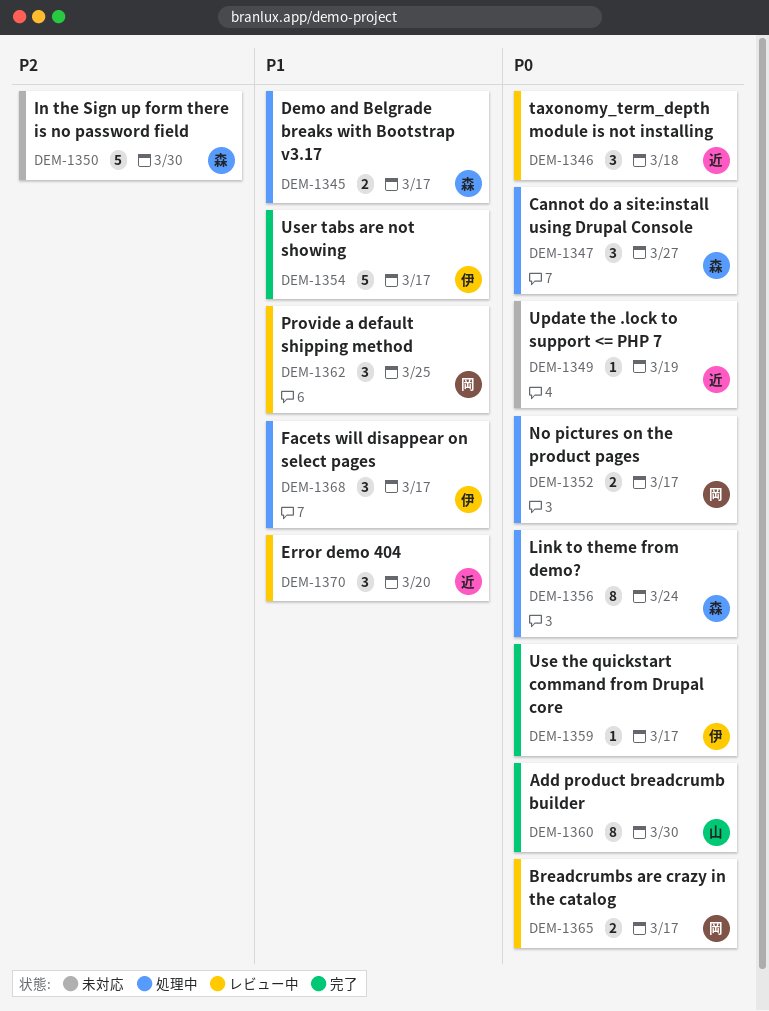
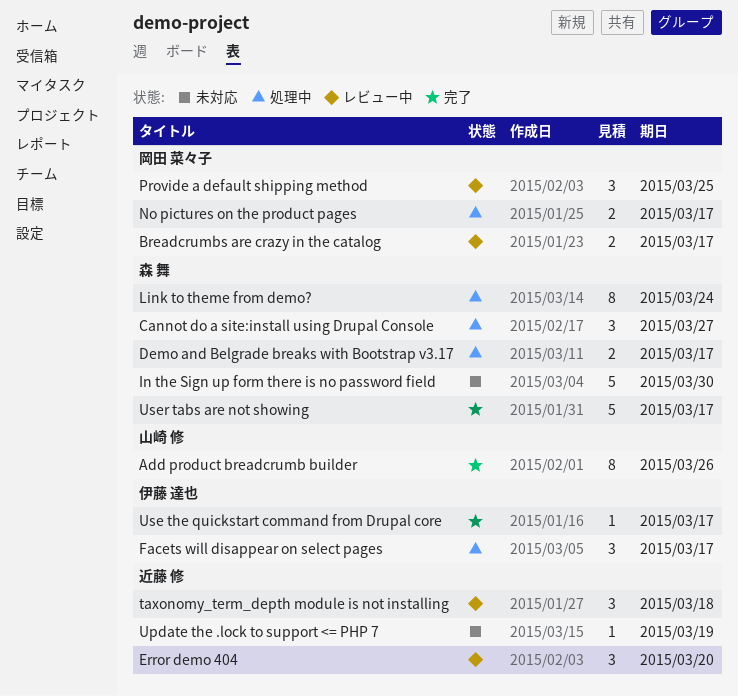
Add product breadcrumb builder, due: Mar 30 -> Mar 26
User tabs are not showing, owner: 伊藤 達也 -> 森 舞

